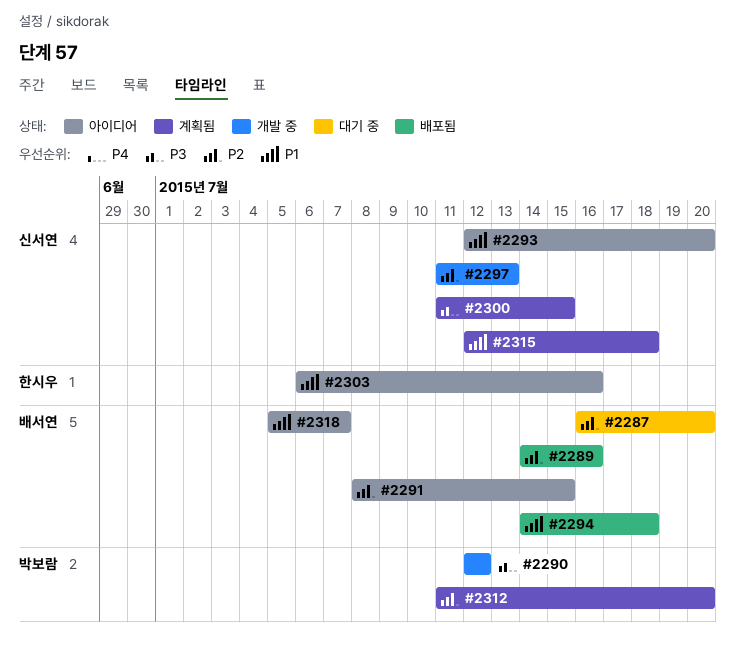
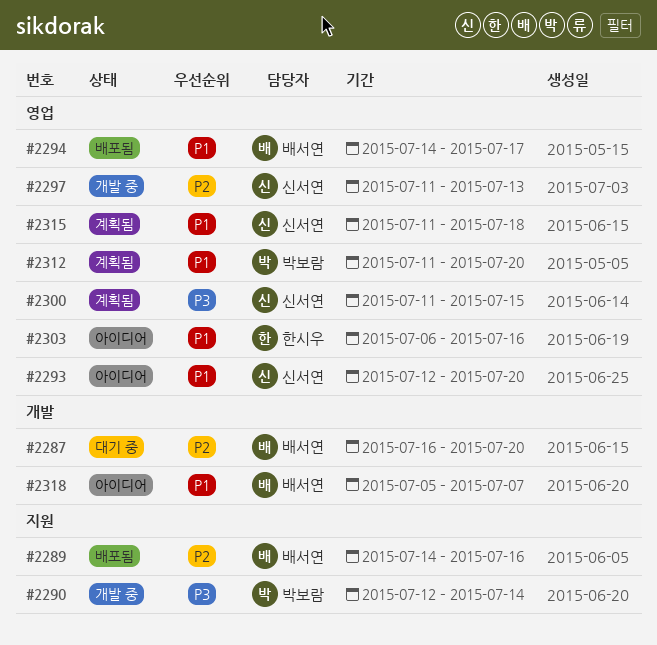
#2290, due: Jul 12 -> Jul 14
#2291: present -> none
#2294, due: Jul 18 -> Jul 17
#2312, priority: P2 -> P1
#2315, start: Jul 12 -> Jul 11

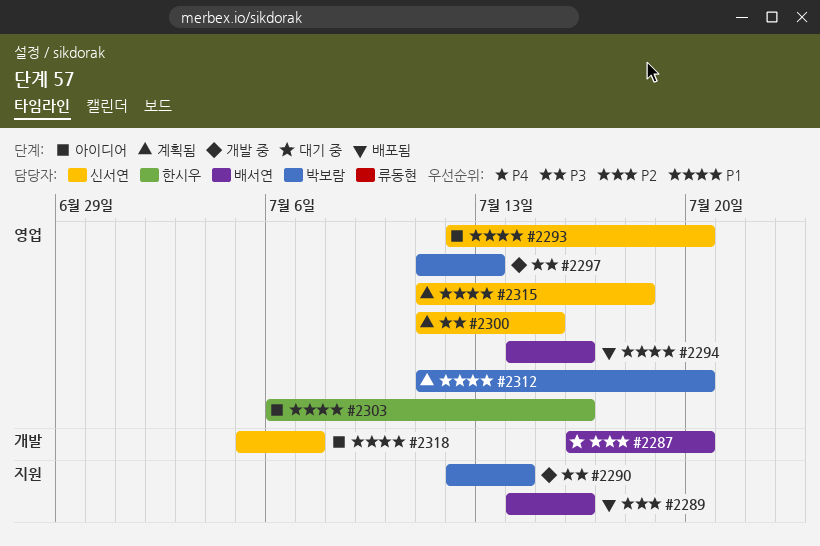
#2294, due: Jul 17 -> Jul 16
#2297, owner: 신서연 -> 박보람
#2297, priority: P2 -> P3
#2318, owner: 배서연 -> 신서연

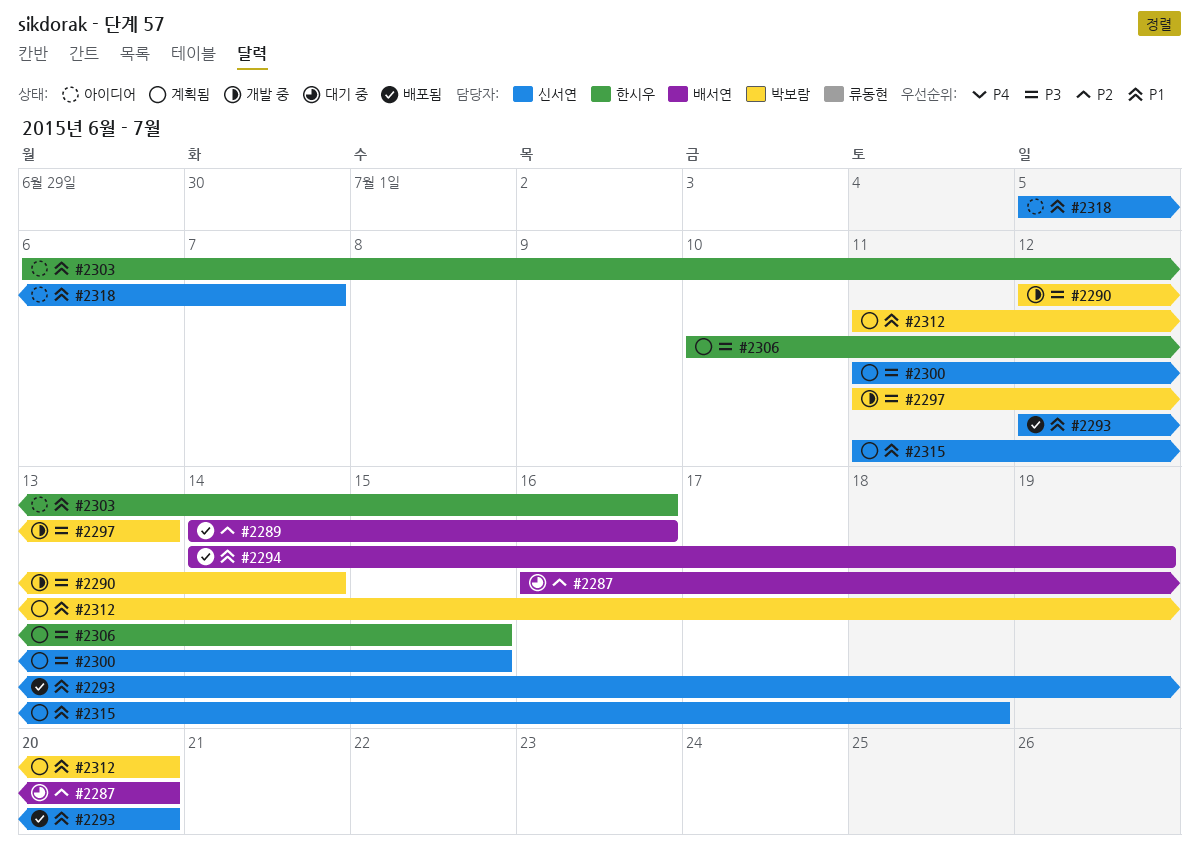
#2293, status: 아이디어 -> 배포됨
#2294, due: Jul 16 -> Jul 19
#2306: none -> present

